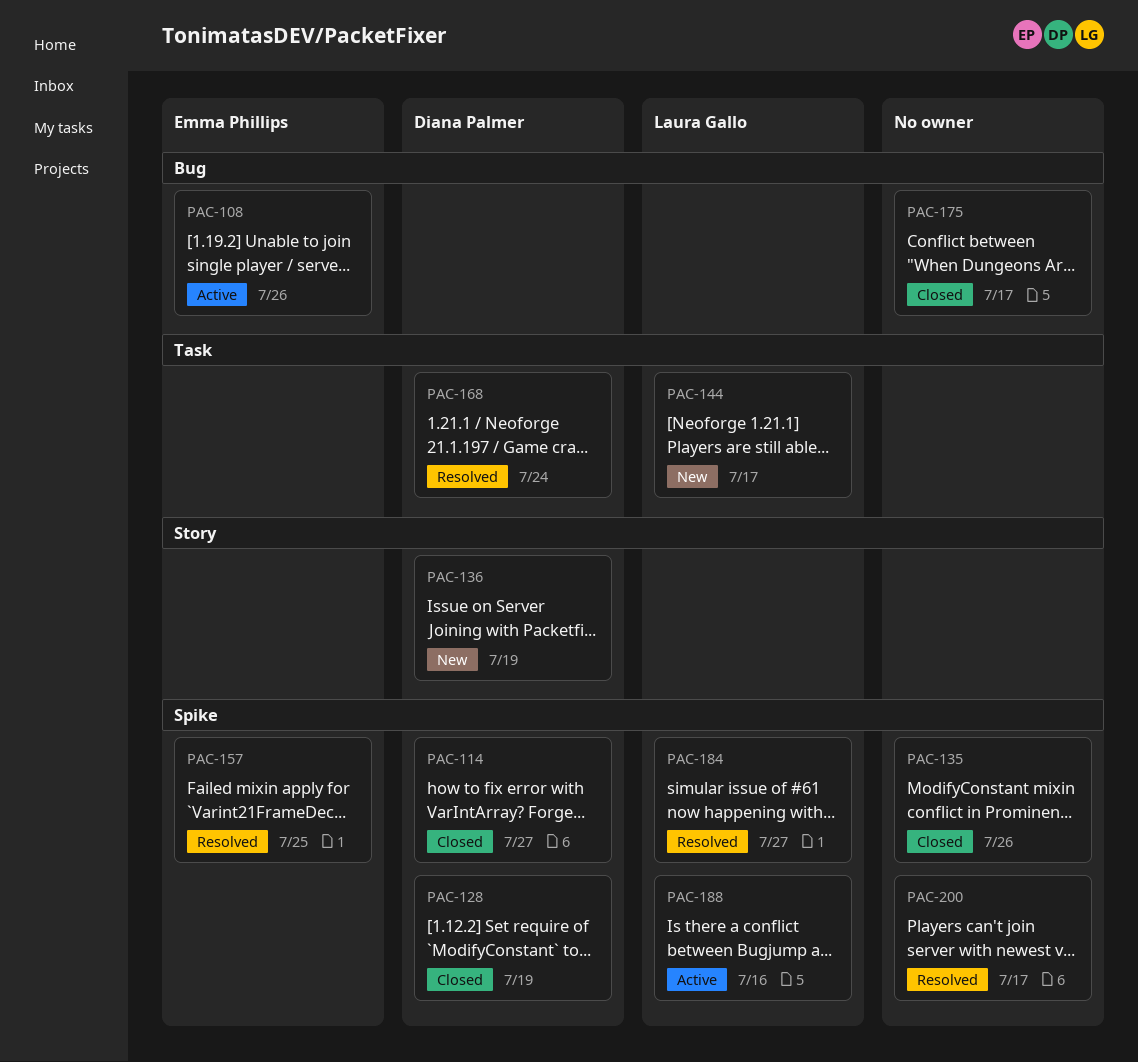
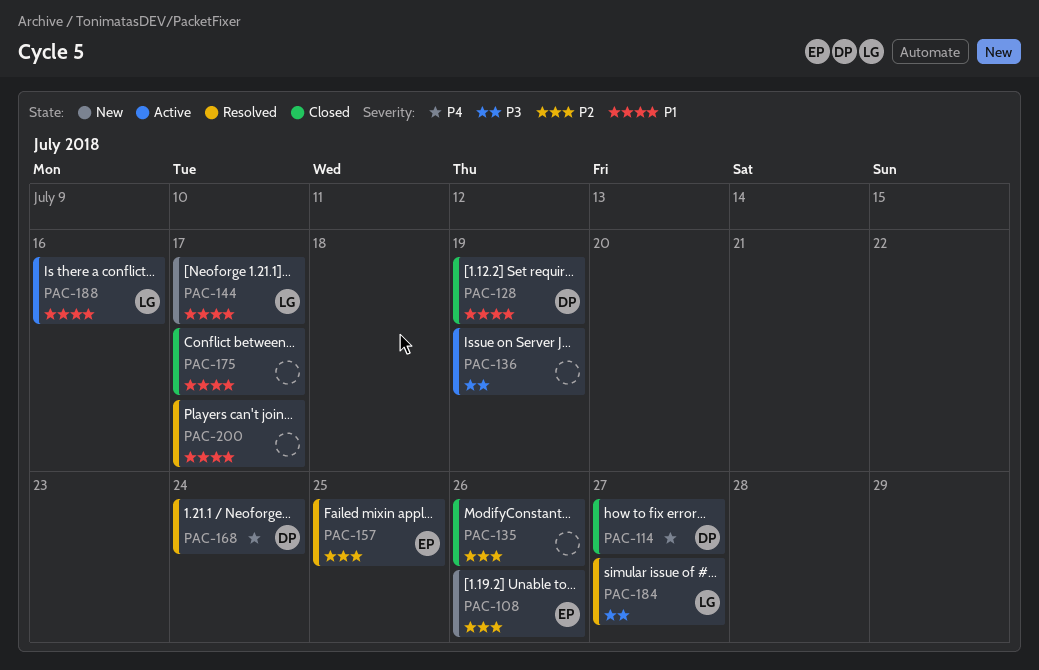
PAC-108, status: Active -> New
PAC-136, status: New -> Active
PAC-136, owner: Diana Palmer -> none

